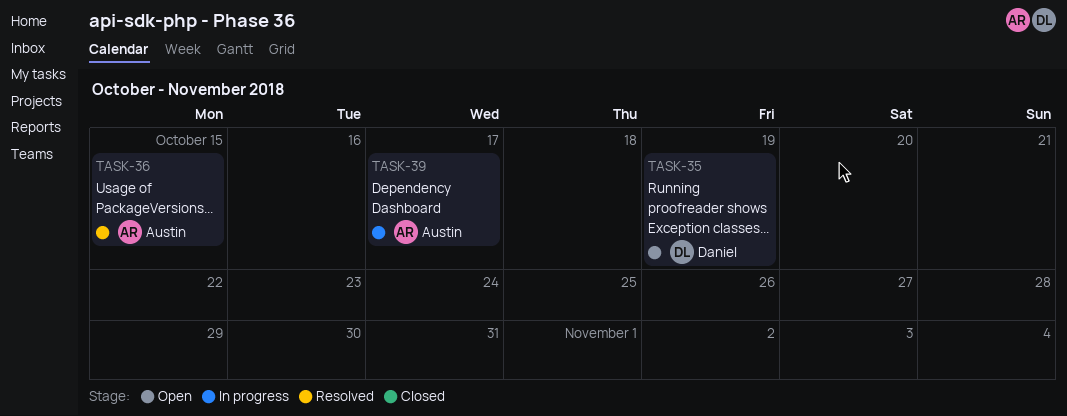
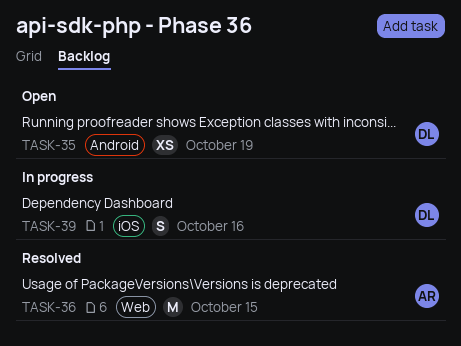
TASK-39, owner: Austin -> Daniel
TASK-39, due: Oct 17 -> Oct 16

